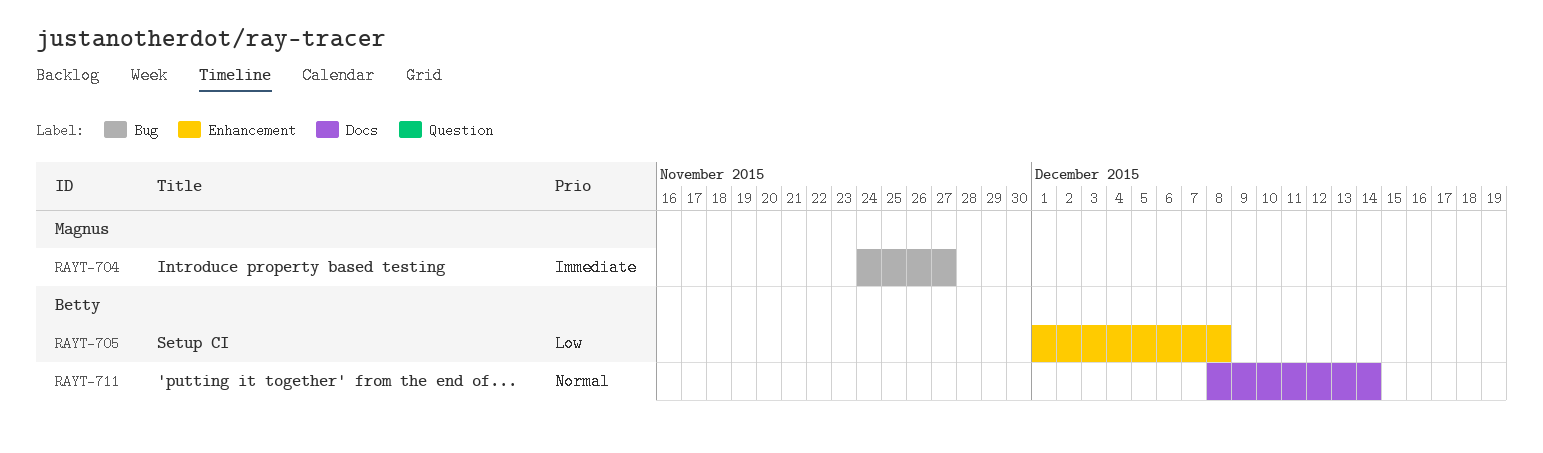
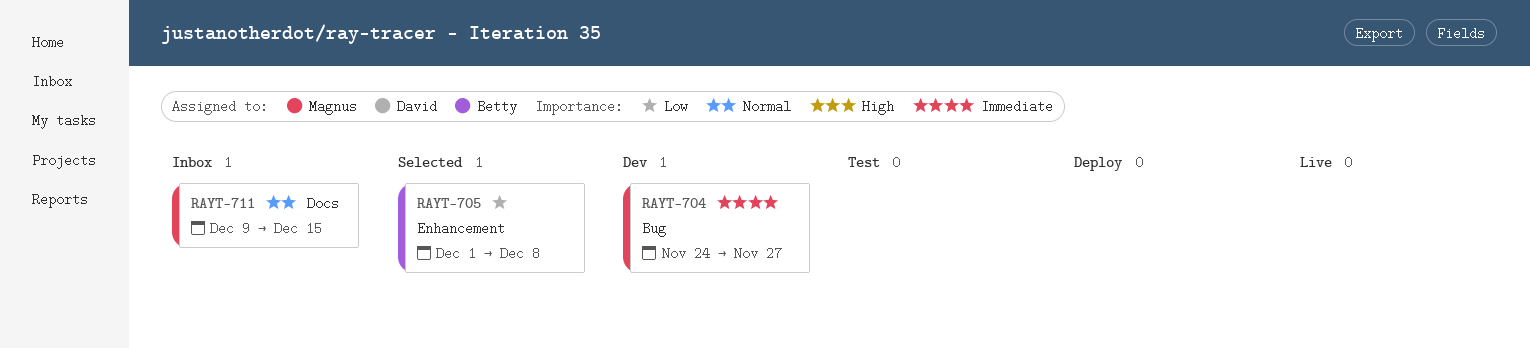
RAYT-711, owner: Betty -> Magnus
RAYT-711, start: Dec 8 -> Dec 9
RAYT-711, due: Dec 14 -> Dec 15

